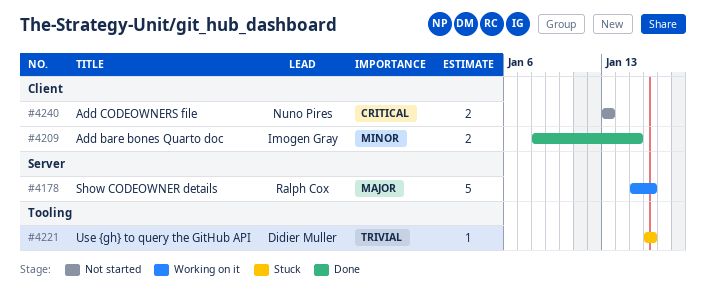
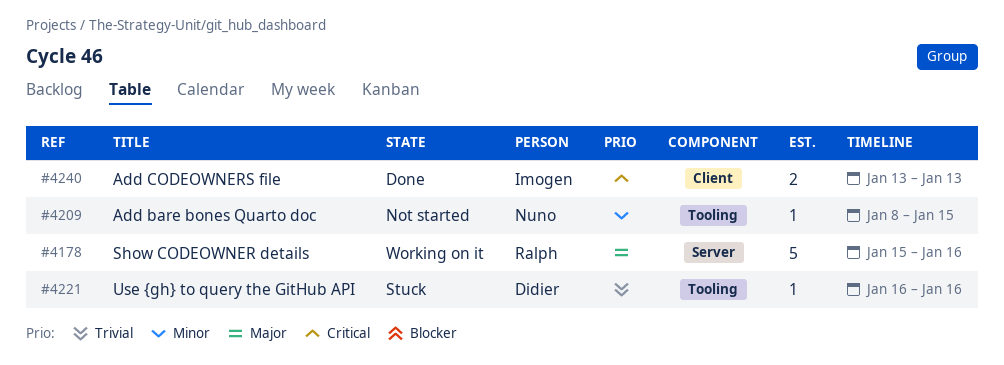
#4209, status: Done -> Not started
#4209, owner: Imogen Gray -> Nuno Pires
#4209, label: Client -> Tooling
#4209, estimate: 2 -> 1
#4240, status: Not started -> Done
#4240, owner: Nuno Pires -> Imogen Gray

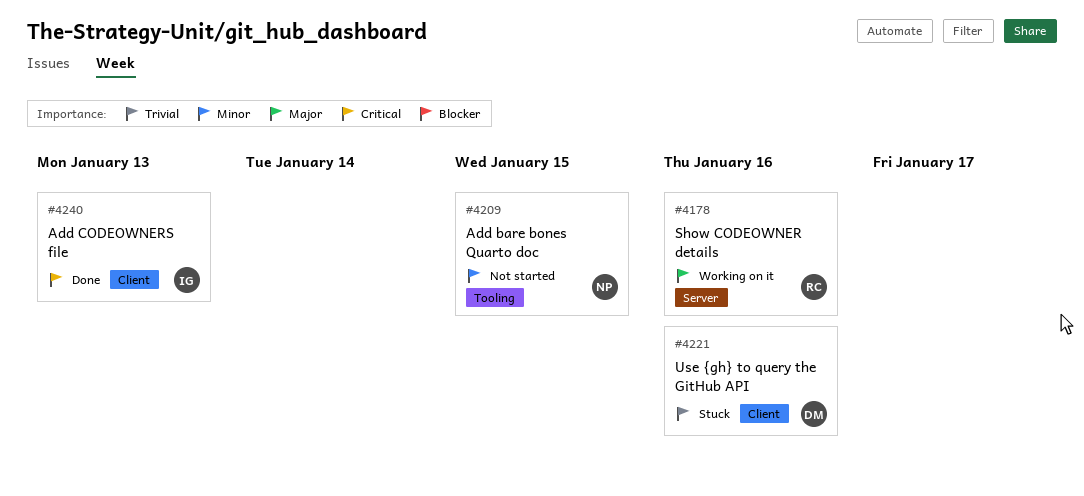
#4221, label: Tooling -> Client

